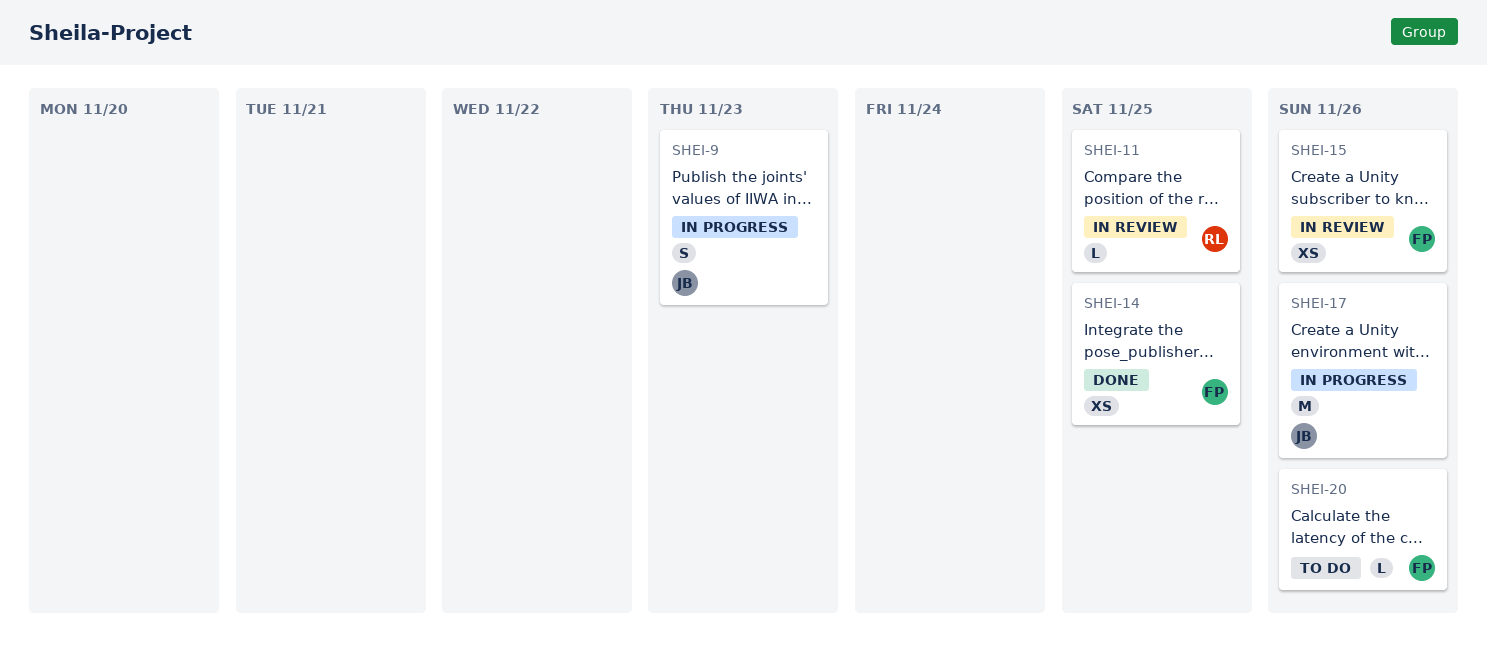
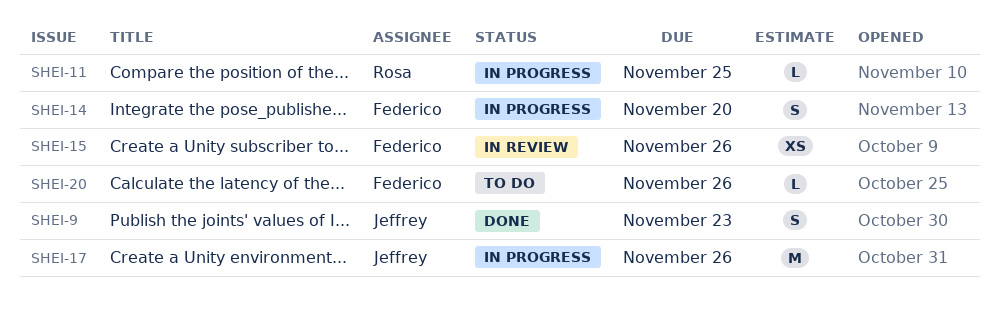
SHEI-9, status: In progress -> Done
SHEI-11, status: In review -> In progress
SHEI-14, status: Done -> In progress
SHEI-14, estimate: XS -> S
SHEI-14, due: Nov 25 -> Nov 20

